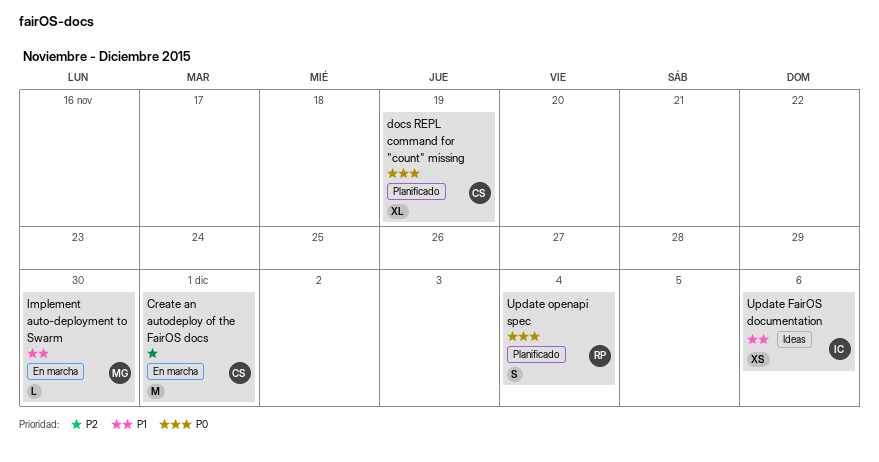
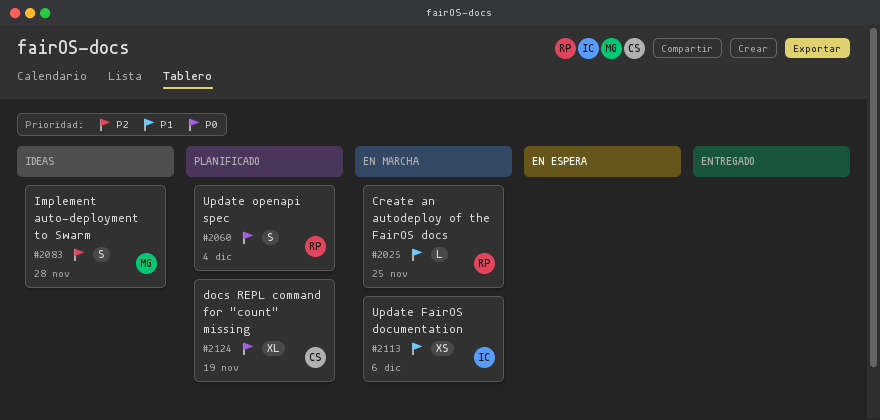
Create an autodeploy of the FairOS docs, owner: CS -> RP
Create an autodeploy of the FairOS docs, priority: P2 -> P1
Create an autodeploy of the FairOS docs, estimate: M -> L
Create an autodeploy of the FairOS docs, due: Dec 1 -> Nov 25
Implement auto-deployment to Swarm, status: En marcha -> Ideas
Implement auto-deployment to Swarm, priority: P1 -> P2
Implement auto-deployment to Swarm, estimate: L -> S
Implement auto-deployment to Swarm, due: Nov 30 -> Nov 28
Update FairOS documentation, status: Ideas -> En marcha

